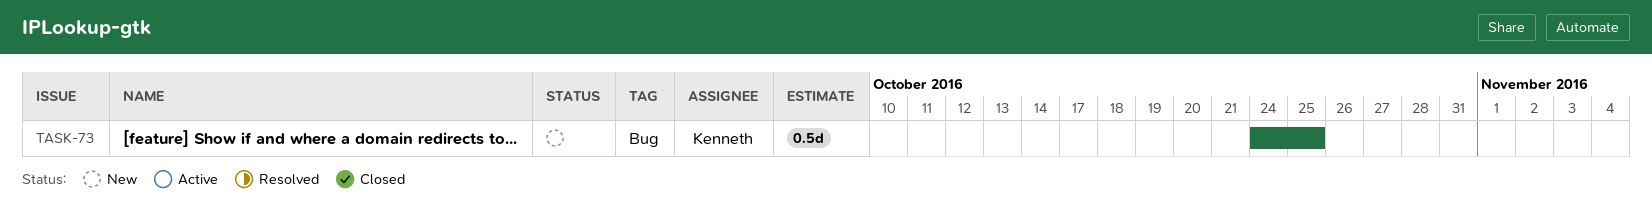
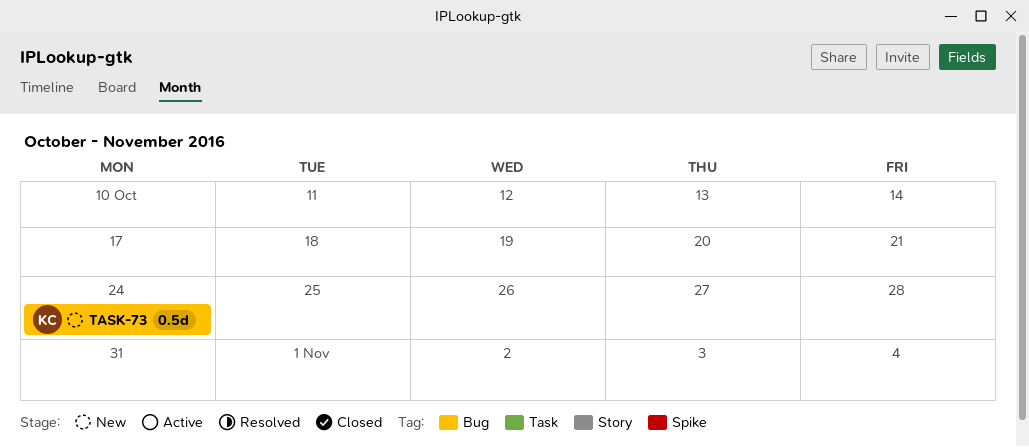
TASK-73, due: Oct 25 -> Oct 24

